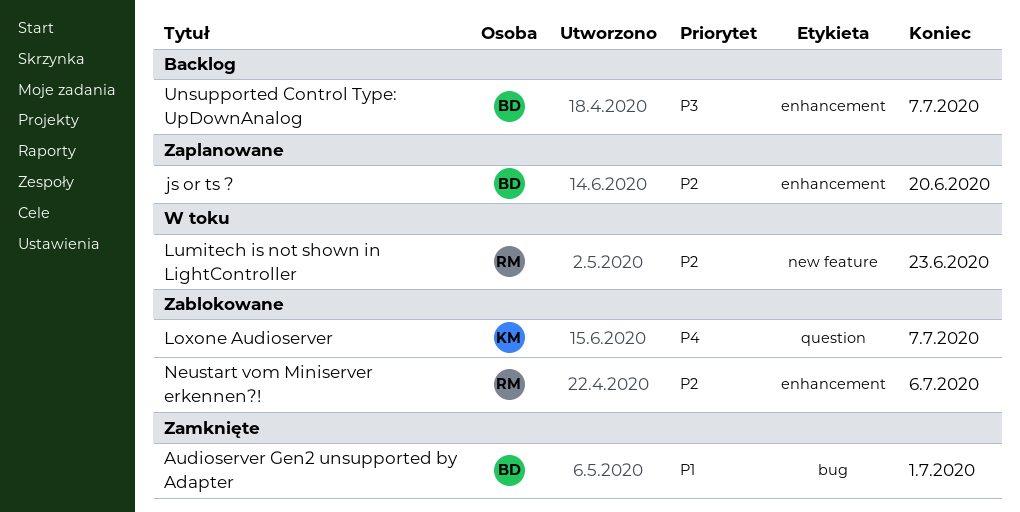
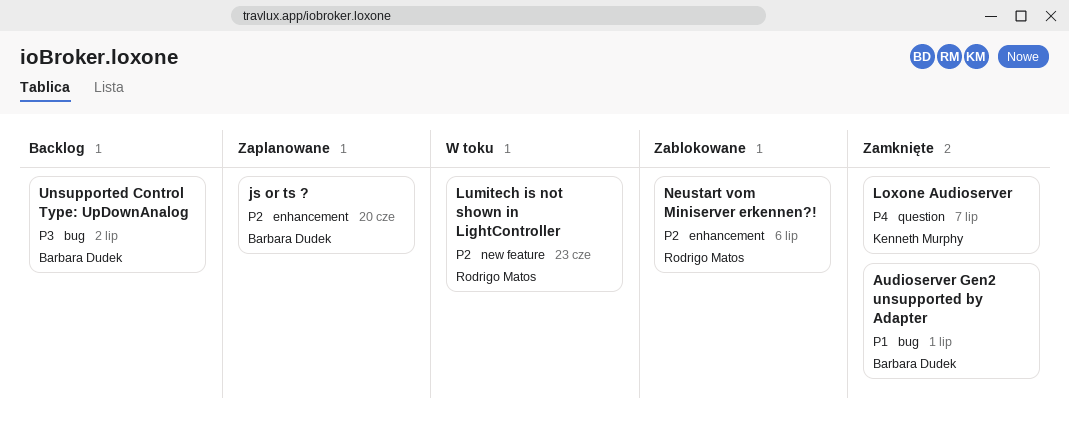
Loxone Audioserver, status: Zablokowane -> Zamknięte
Unsupported Control Type: UpDownAnalog, label: enhancement -> bug
Unsupported Control Type: UpDownAnalog, due: Jul 7 -> Jul 2

